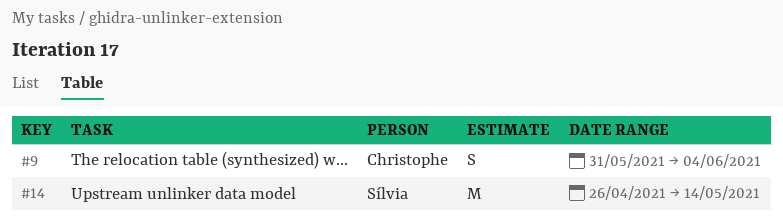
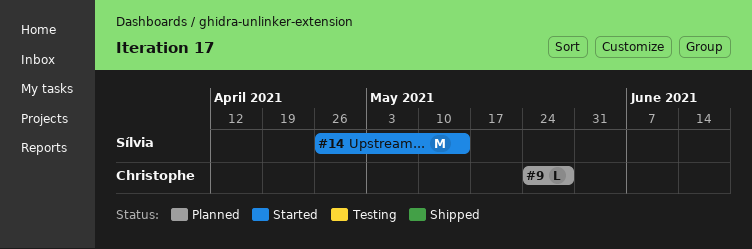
#9, estimate: S -> L
#9, start: May 31 -> May 24
#9, due: Jun 4 -> May 28

